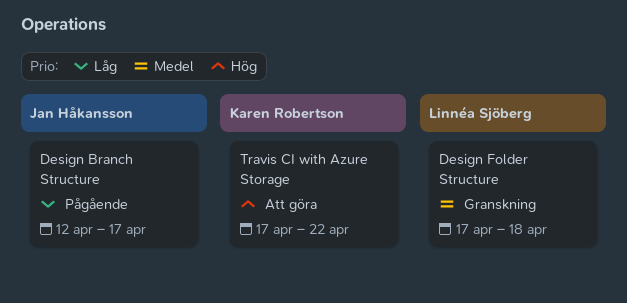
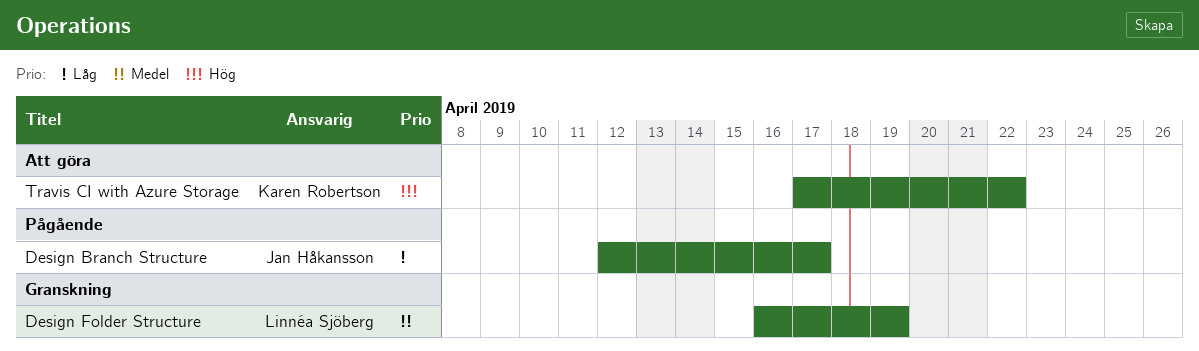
Design Folder Structure, start: Apr 17 -> Apr 16
Design Folder Structure, due: Apr 18 -> Apr 19

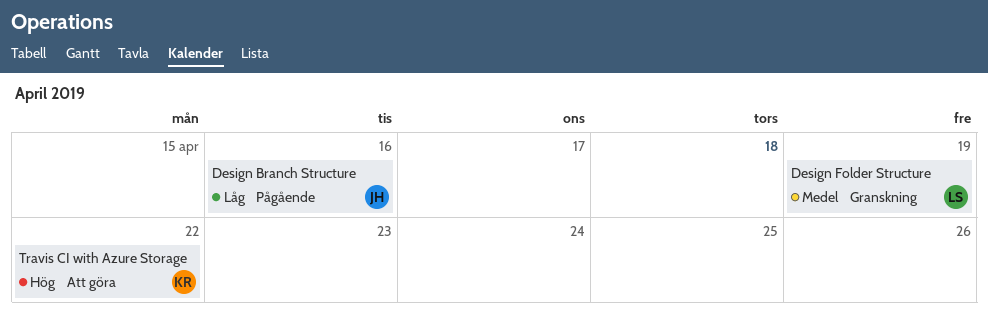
Design Branch Structure, due: Apr 17 -> Apr 16

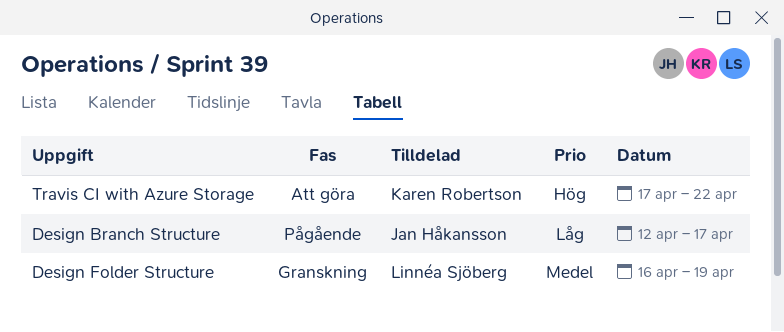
Design Branch Structure, due: Apr 16 -> Apr 17

